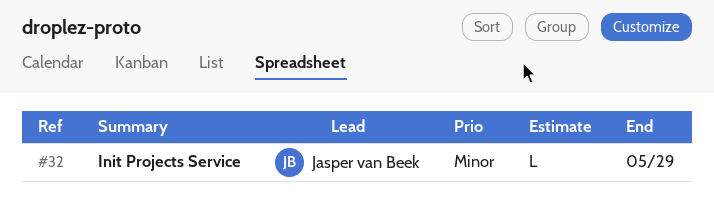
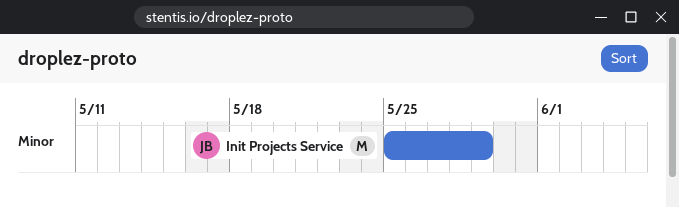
Init Projects Service, estimate: L -> M

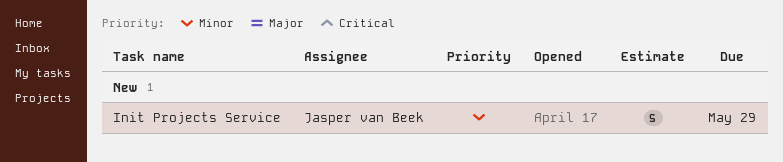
Init Projects Service, estimate: M -> S

